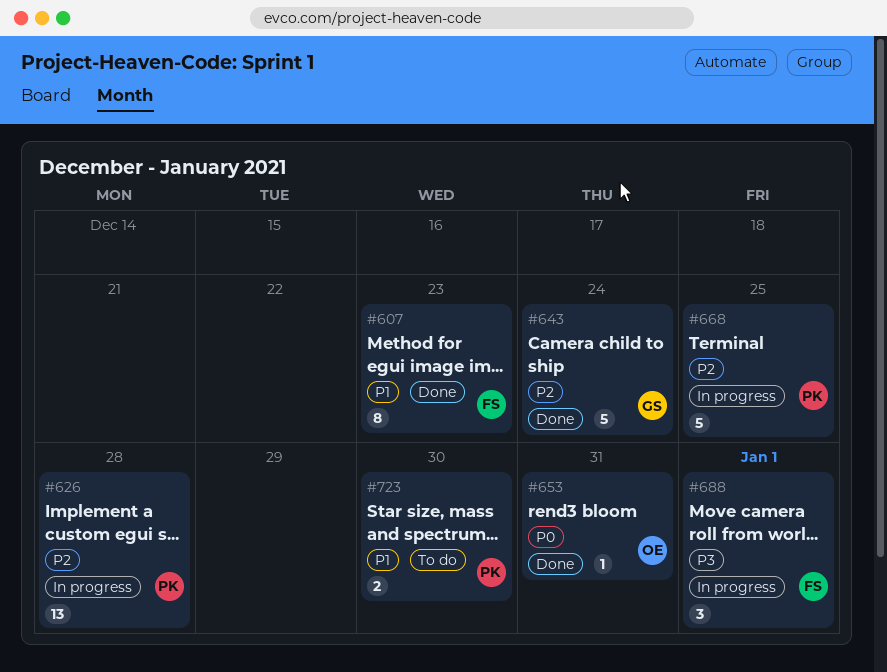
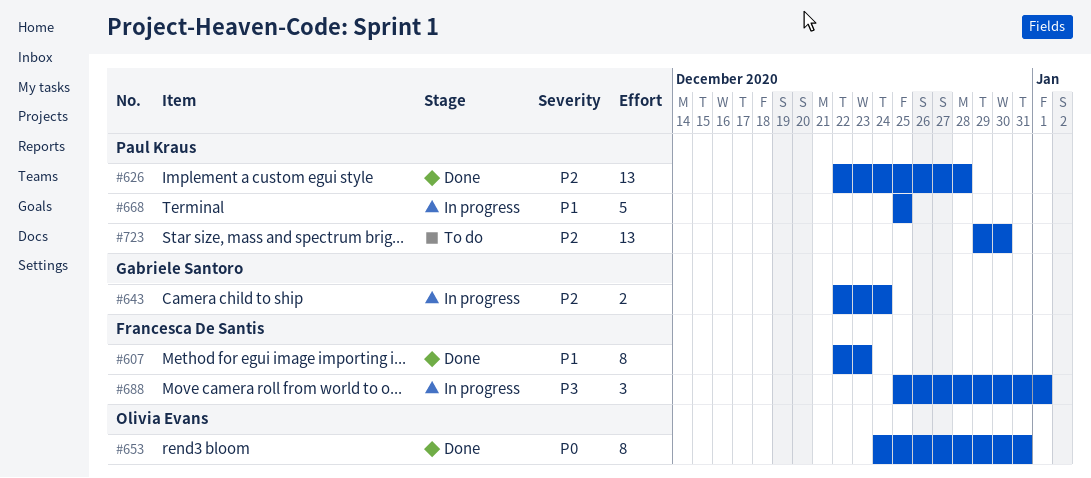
#626, status: In progress -> Done
#643, status: Done -> In progress
#643, estimate: 5 -> 2
#653, estimate: 1 -> 8
#668, priority: P2 -> P1
#723, priority: P1 -> P2
#723, estimate: 2 -> 13

